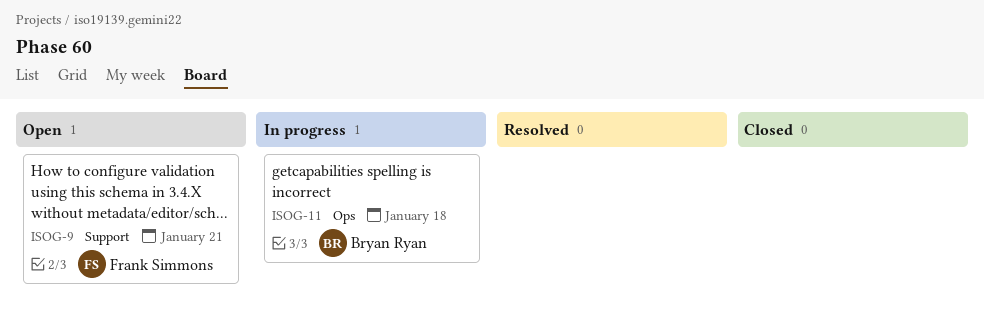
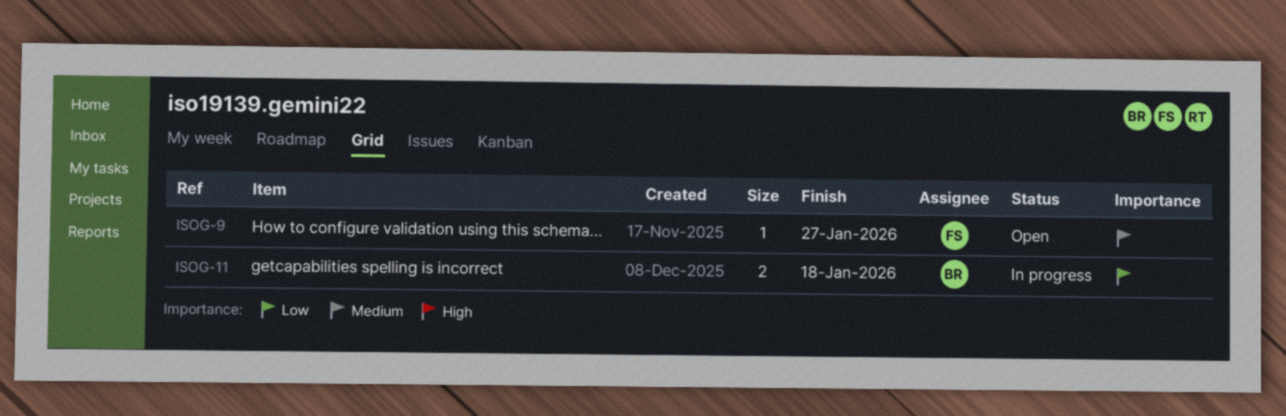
ISOG-9, due: Jan 21 -> Jan 27

